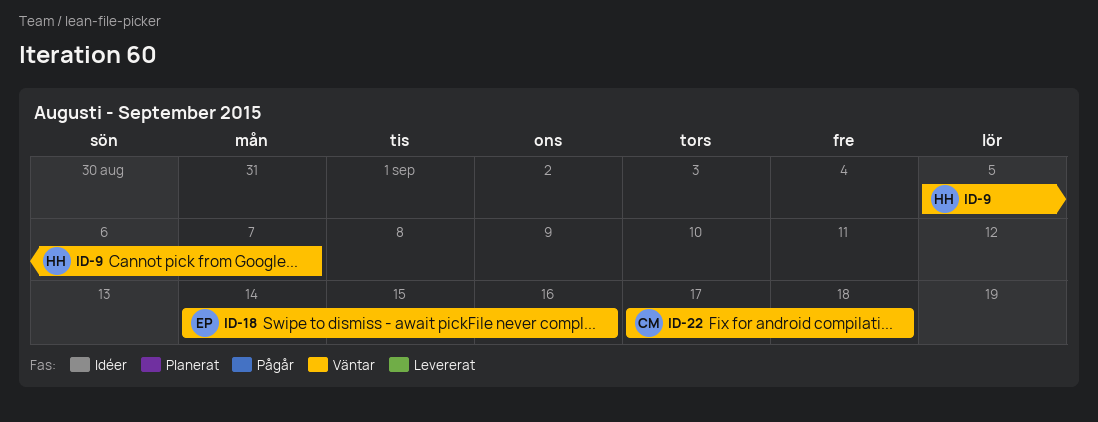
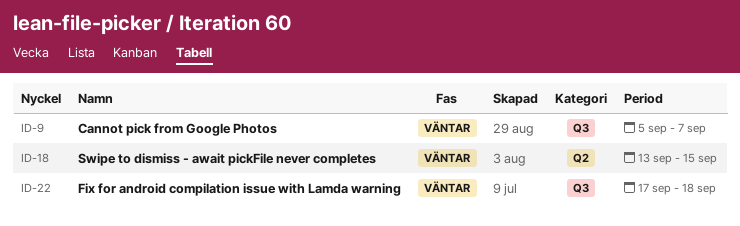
ID-18, start: Sep 14 -> Sep 13
ID-18, due: Sep 16 -> Sep 15

